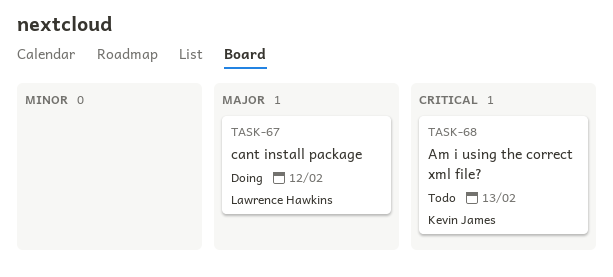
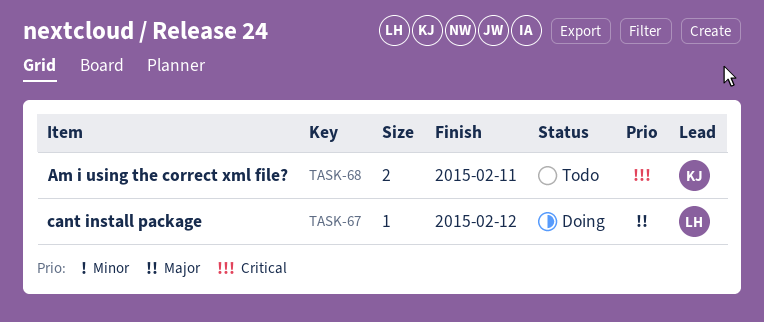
TASK-68, due: Feb 13 -> Feb 11

